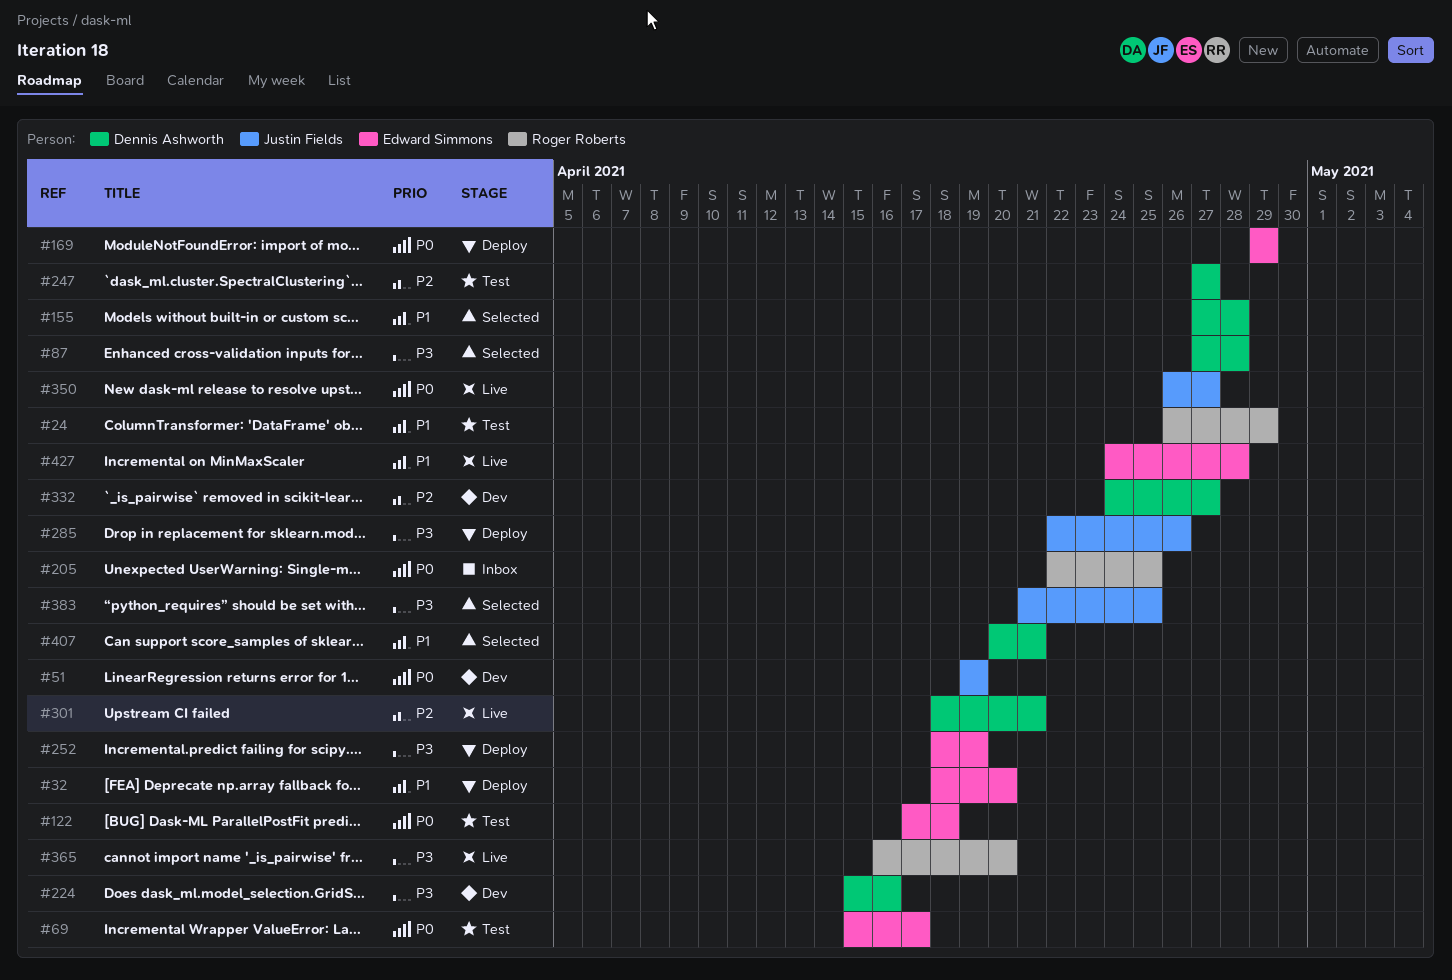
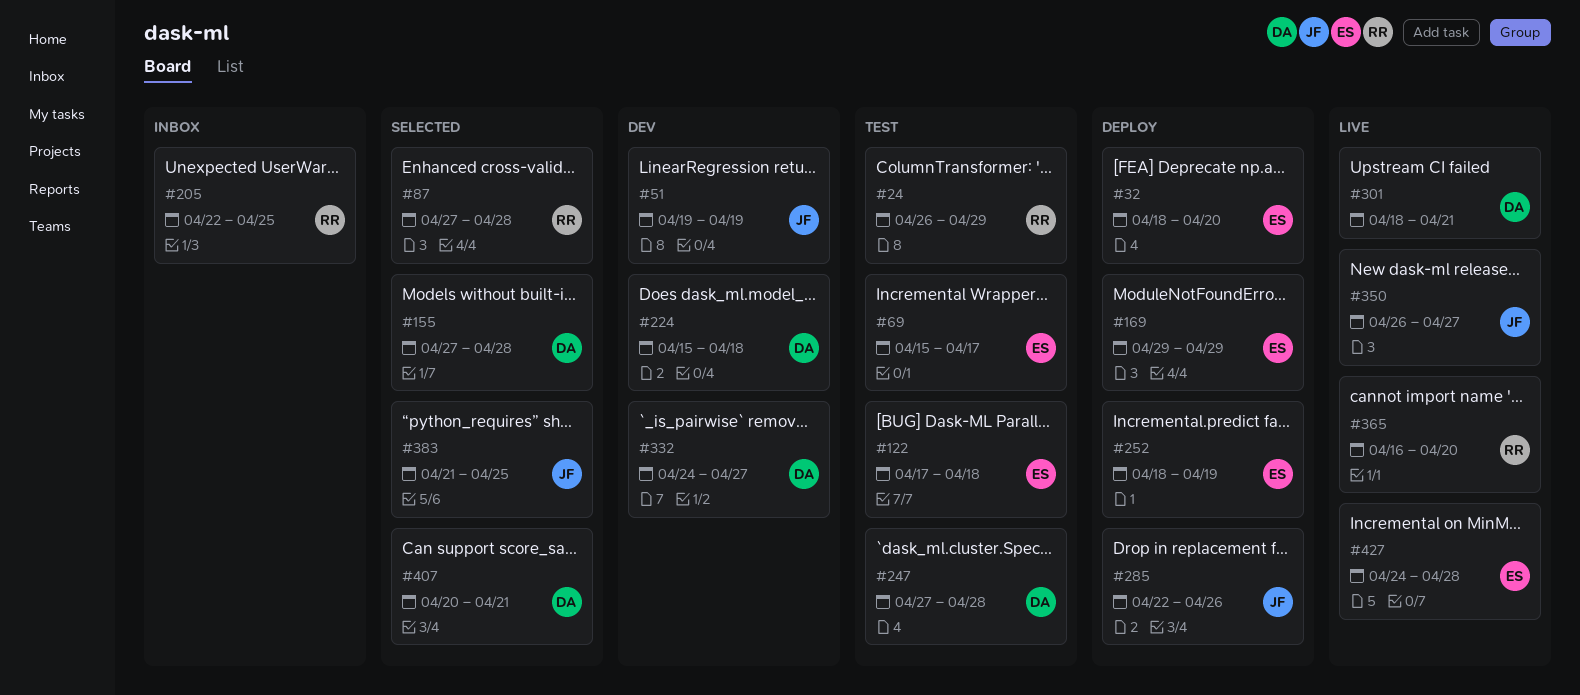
#87, owner: Dennis Ashworth -> Roger Roberts
#224, due: Apr 16 -> Apr 18
#247, due: Apr 27 -> Apr 28

